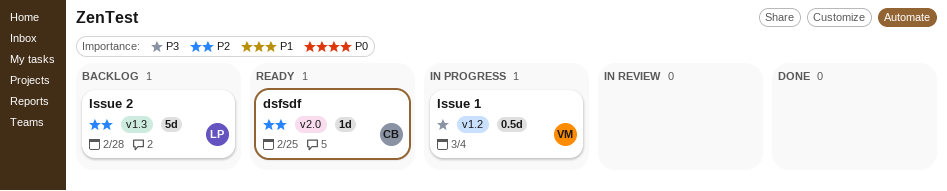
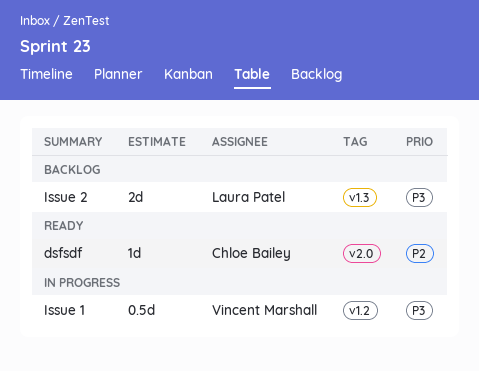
Issue 2, priority: P2 -> P3
Issue 2, estimate: 5d -> 2d

